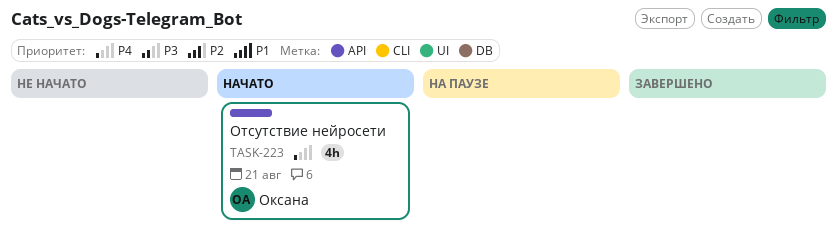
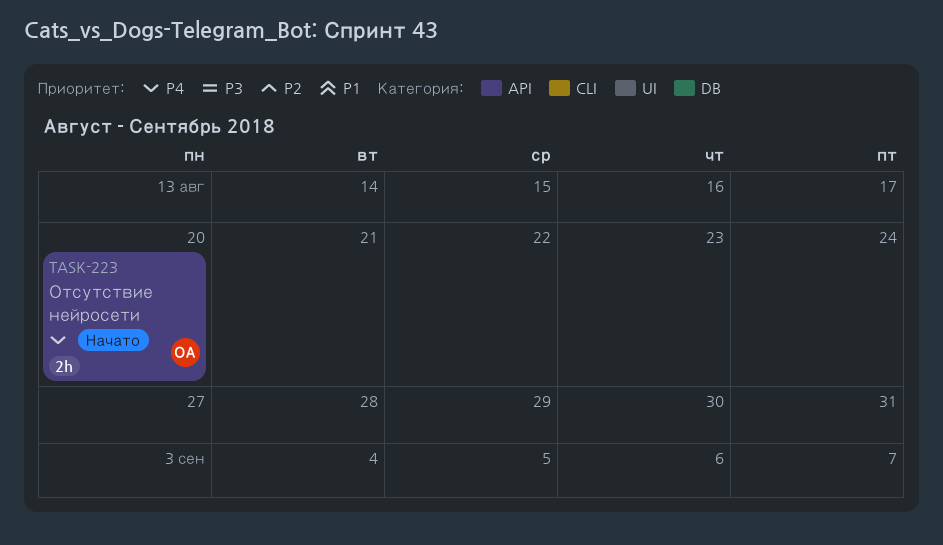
TASK-223, estimate: 4h -> 2h
TASK-223, due: Aug 21 -> Aug 20

